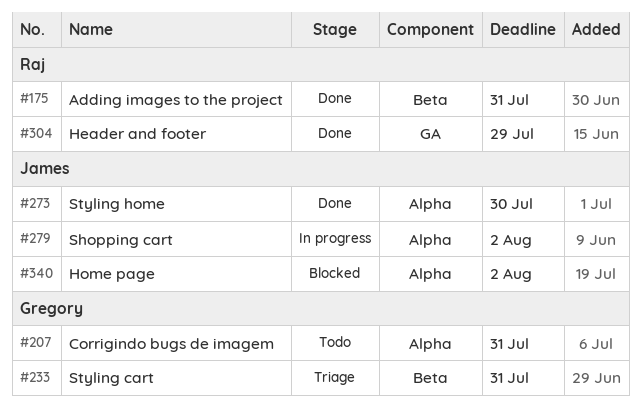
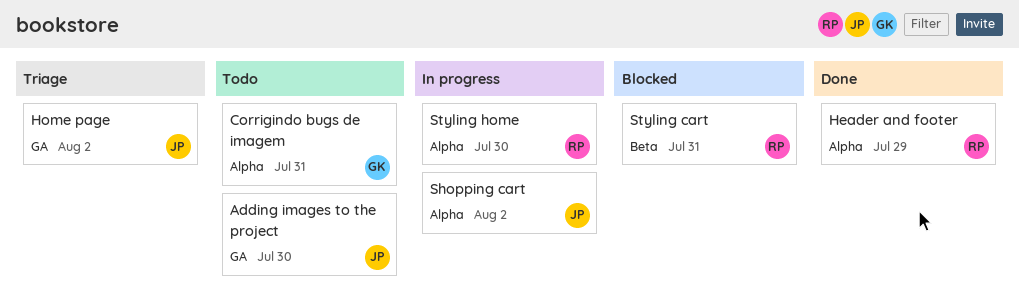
Adding images to the project, status: Done -> Todo
Adding images to the project, owner: Raj -> James
Adding images to the project, label: Beta -> GA
Adding images to the project, due: Jul 31 -> Jul 30
Header and footer, label: GA -> Alpha
Home page, status: Blocked -> Triage
Home page, label: Alpha -> GA
Styling cart, status: Triage -> Blocked
Styling cart, owner: Gregory -> Raj
Styling home, status: Done -> In progress
Styling home, owner: James -> Raj

